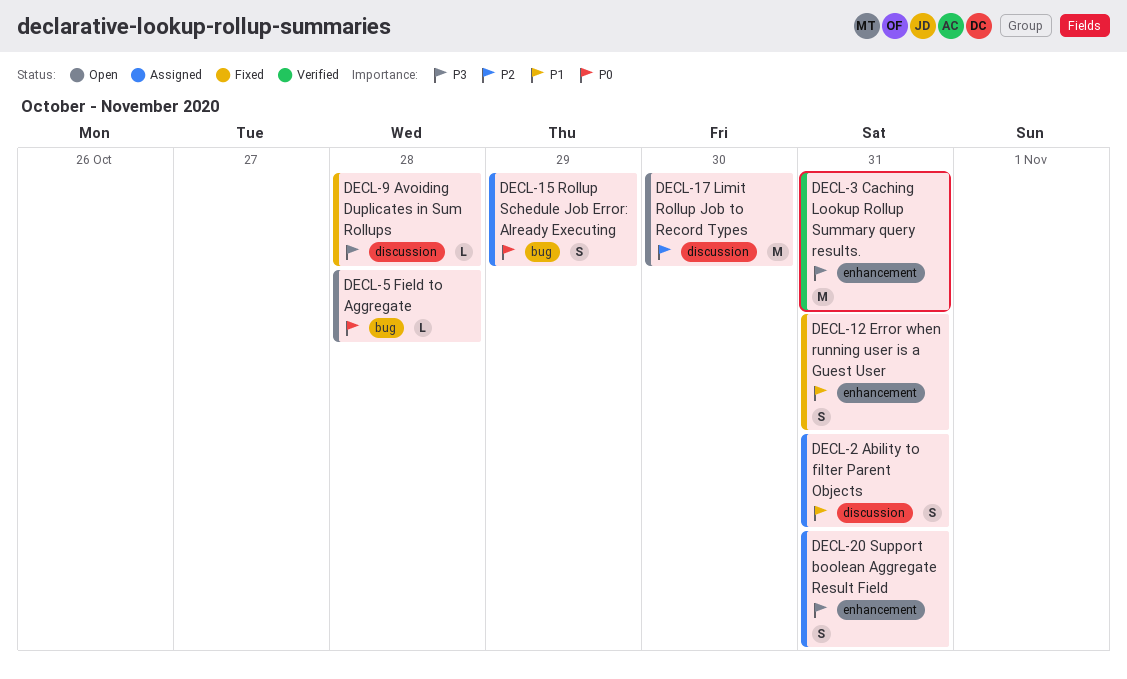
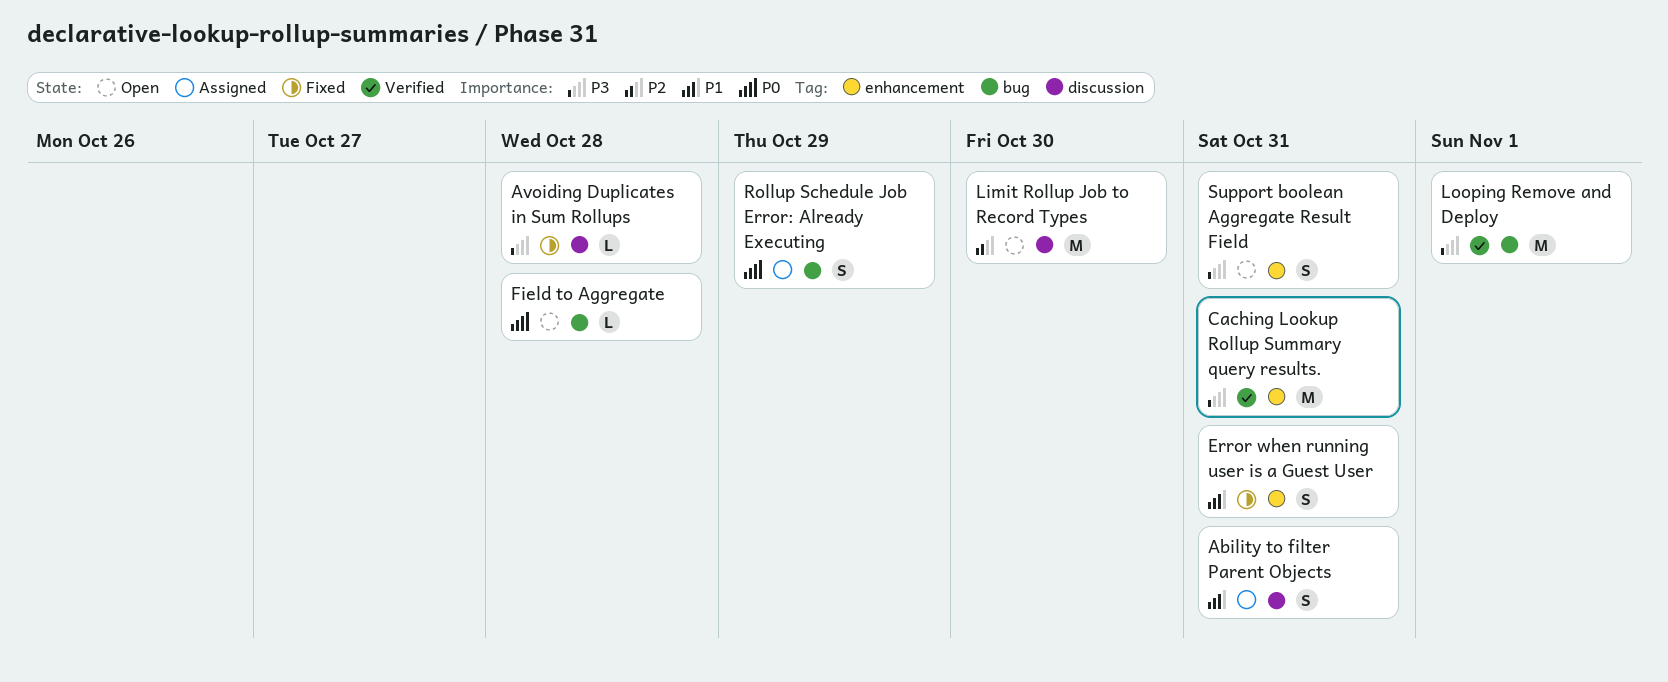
Looping Remove and Deploy: none -> present
Support boolean Aggregate Result Field, status: Assigned -> Open

